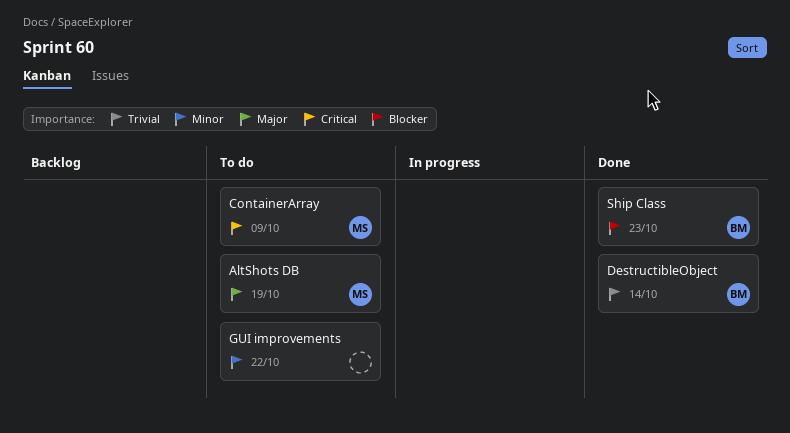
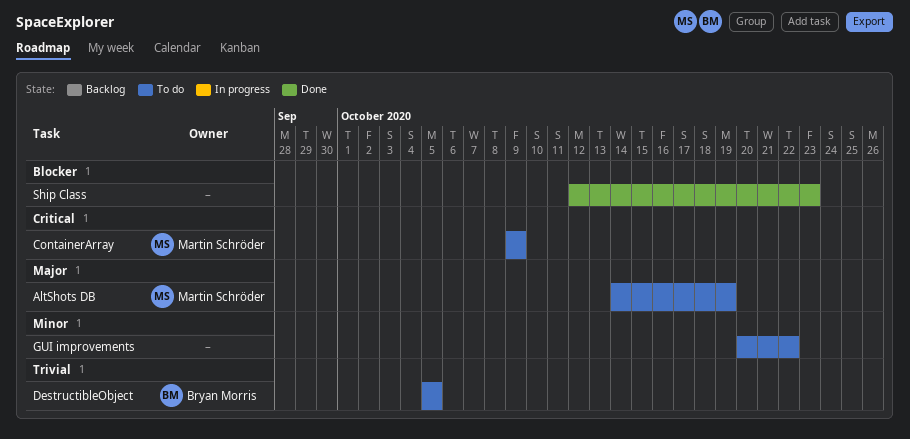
DestructibleObject, status: Done -> To do
DestructibleObject, due: Oct 14 -> Oct 5
Ship Class, owner: Bryan Morris -> none

